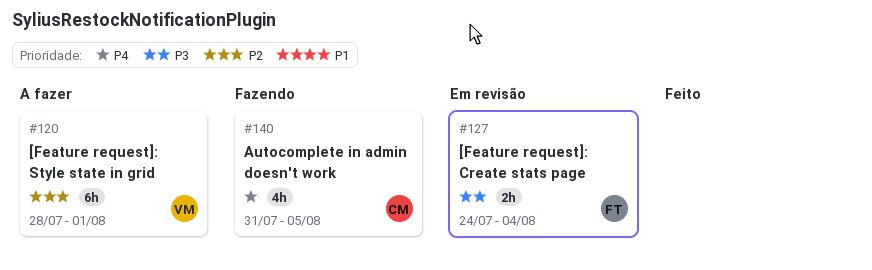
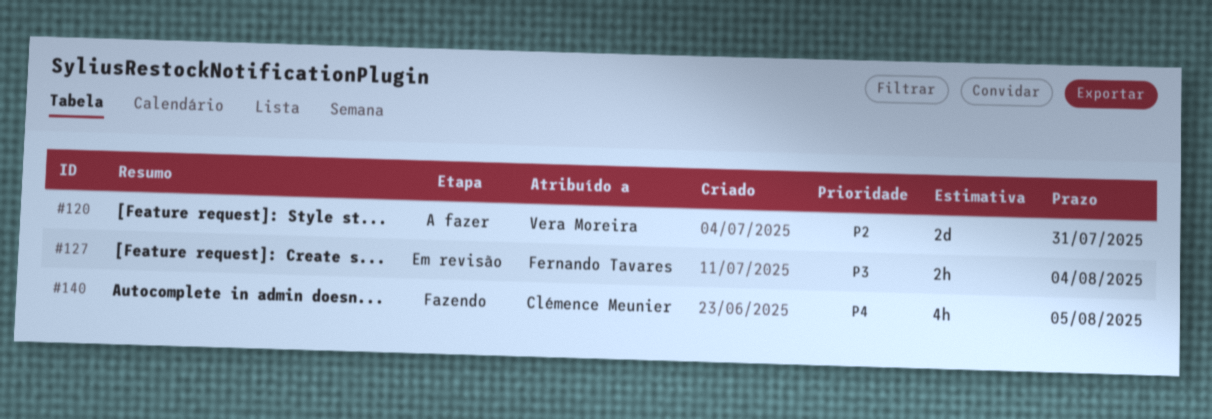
#120, estimate: 6h -> 2d
#120, due: Aug 1 -> Jul 31

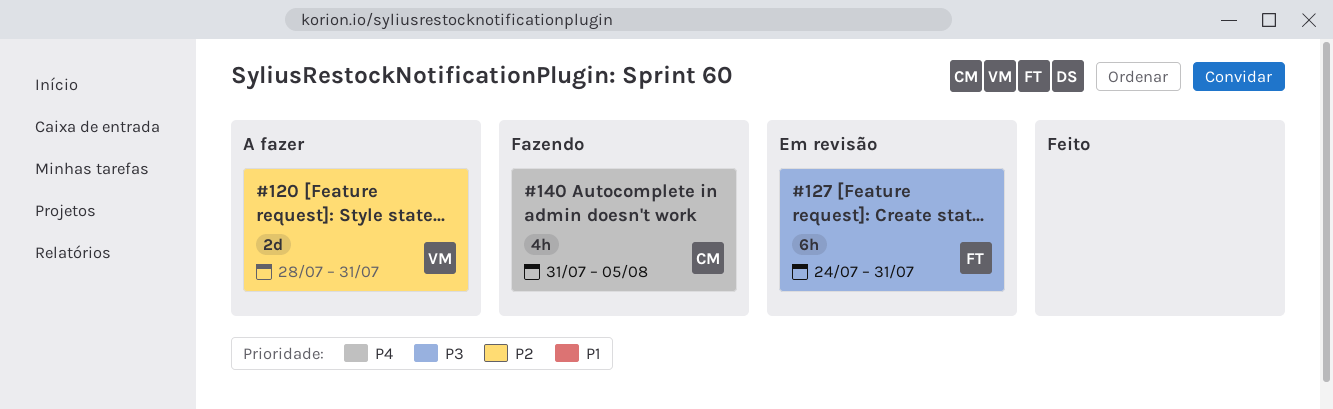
#127, estimate: 2h -> 6h
#127, due: Aug 4 -> Jul 31

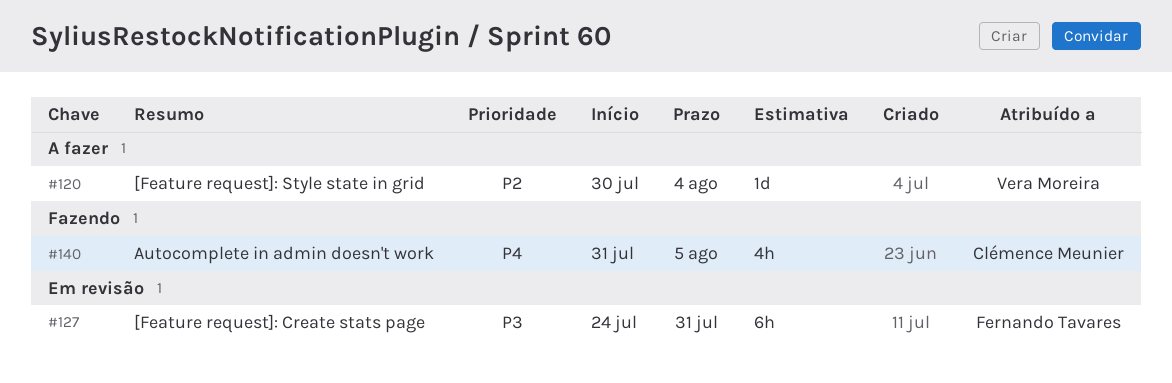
#120, estimate: 2d -> 1d
#120, start: Jul 28 -> Jul 30
#120, due: Jul 31 -> Aug 4

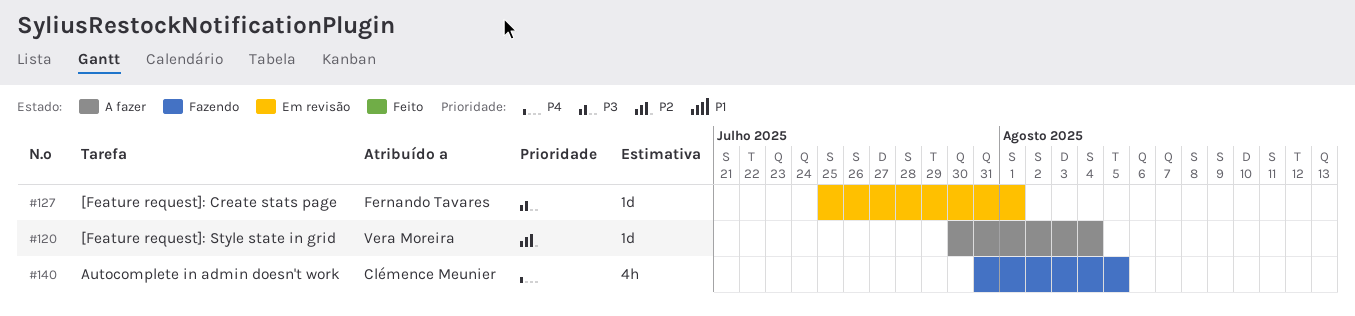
#127, estimate: 6h -> 1d
#127, start: Jul 24 -> Jul 25
#127, due: Jul 31 -> Aug 1

